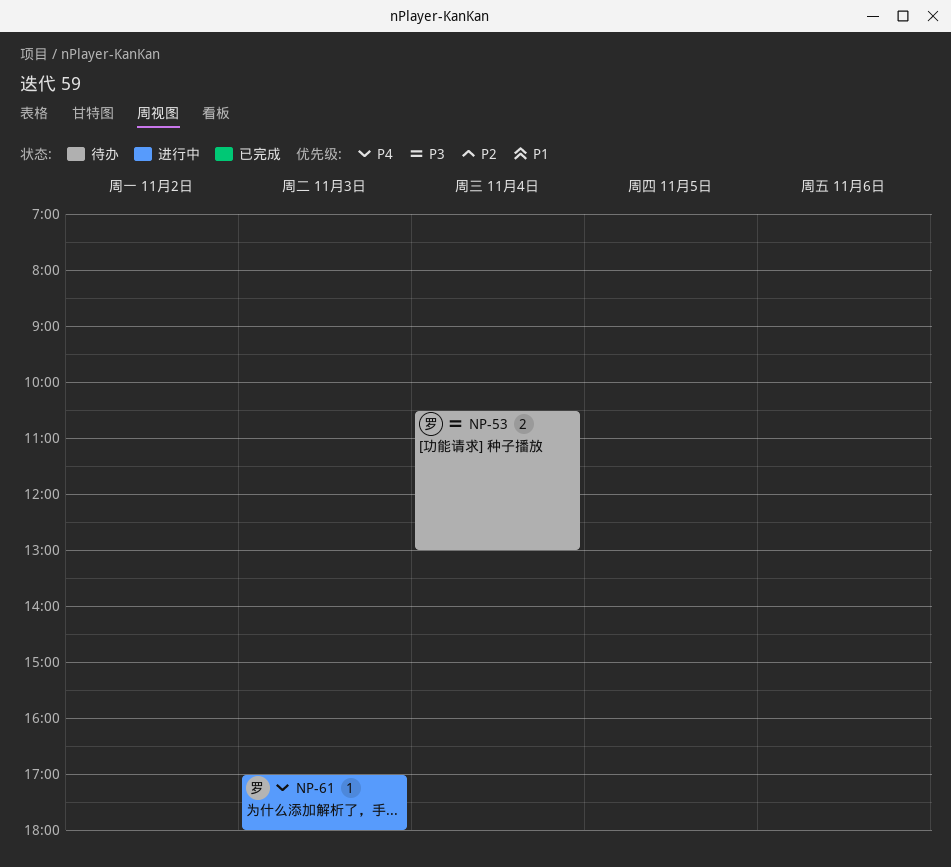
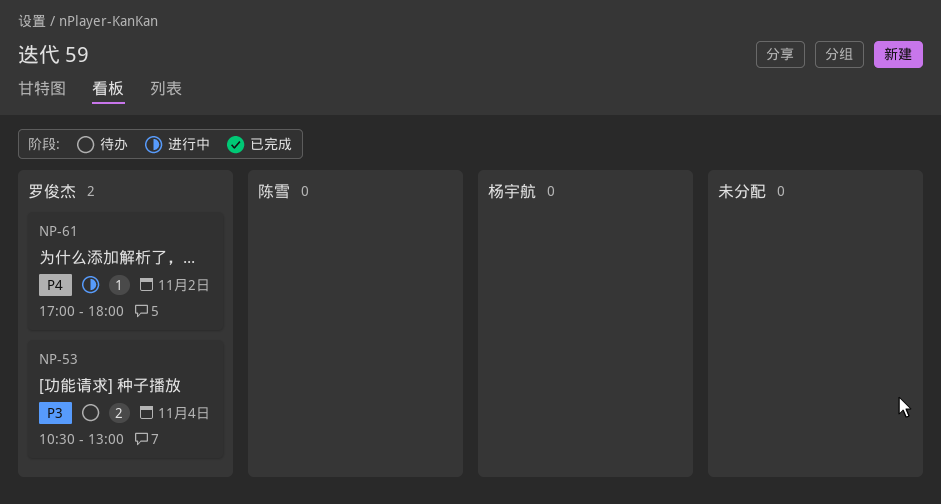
NP-61, day: Nov 3 -> Nov 2

